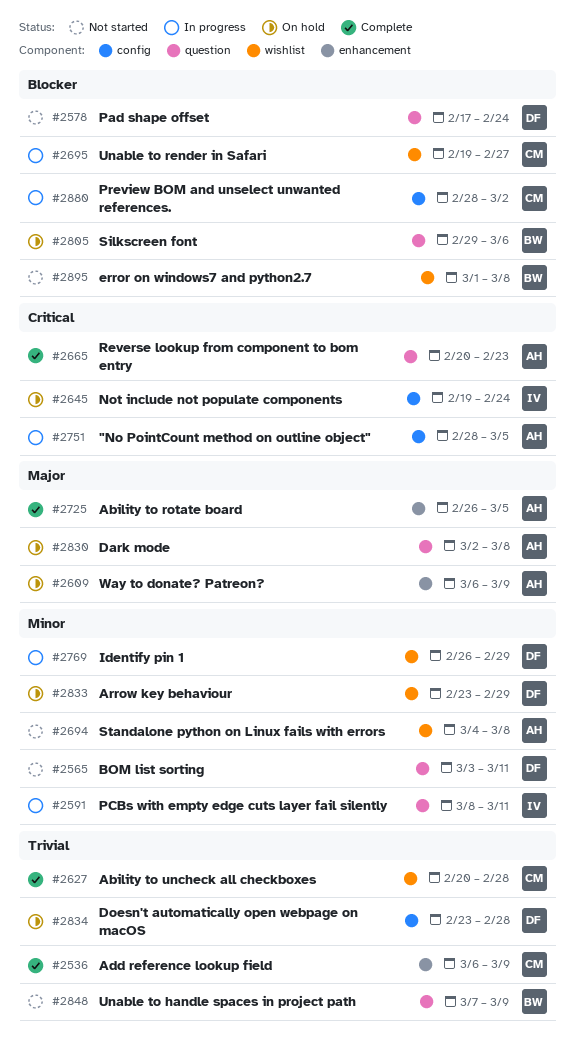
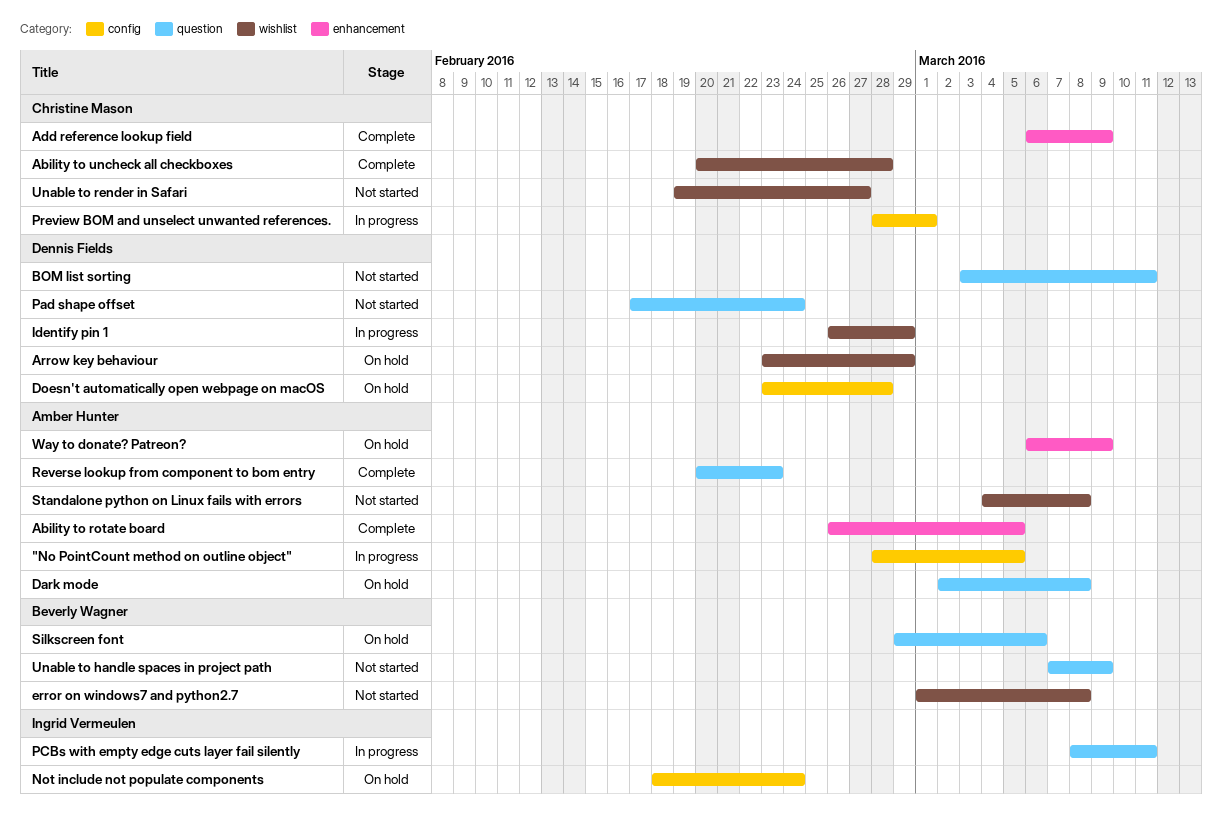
Not include not populate components, start: Feb 19 -> Feb 18
Preview BOM and unselect unwanted references., due: Mar 2 -> Mar 1
Unable to render in Safari, status: In progress -> Not started

